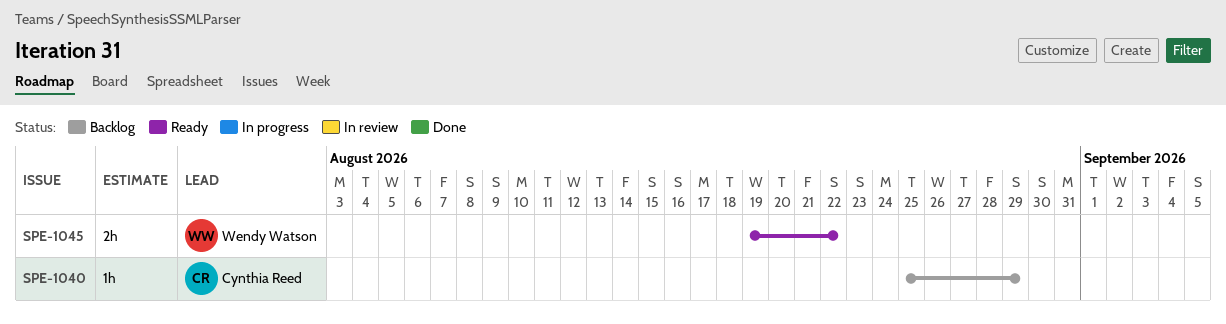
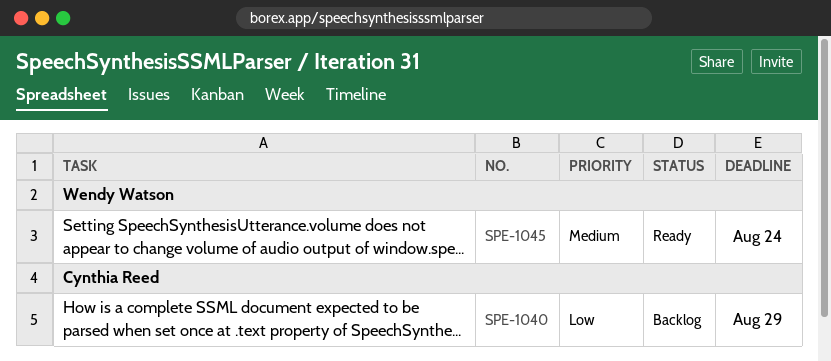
SPE-1045, due: Aug 22 -> Aug 24

